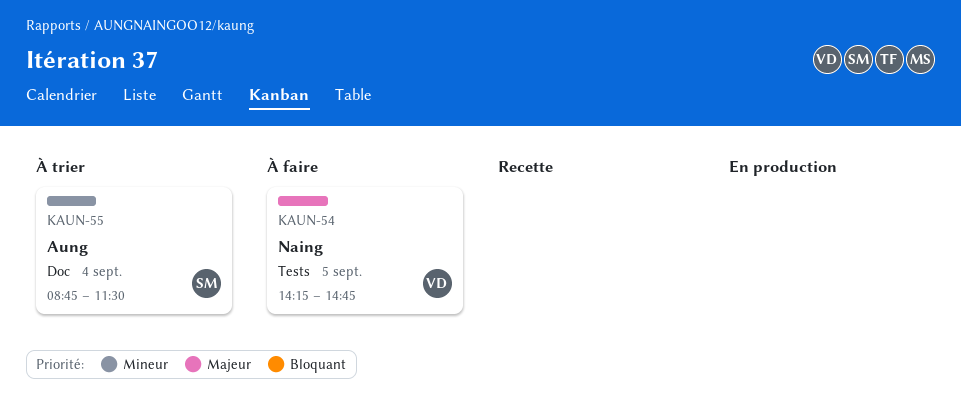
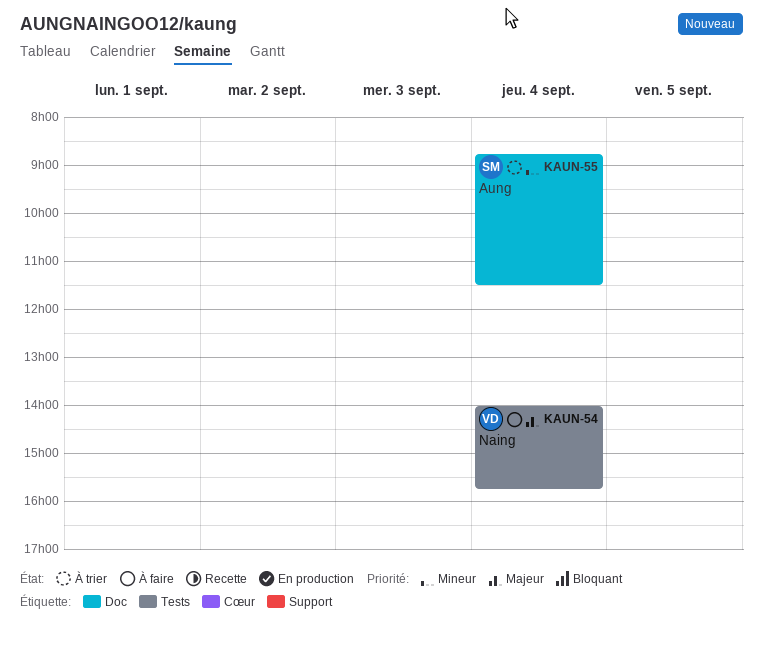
KAUN-54, day: Sep 5 -> Sep 4
KAUN-54, begins: 14:15 -> 14:00
KAUN-54, ends: 14:45 -> 15:45

